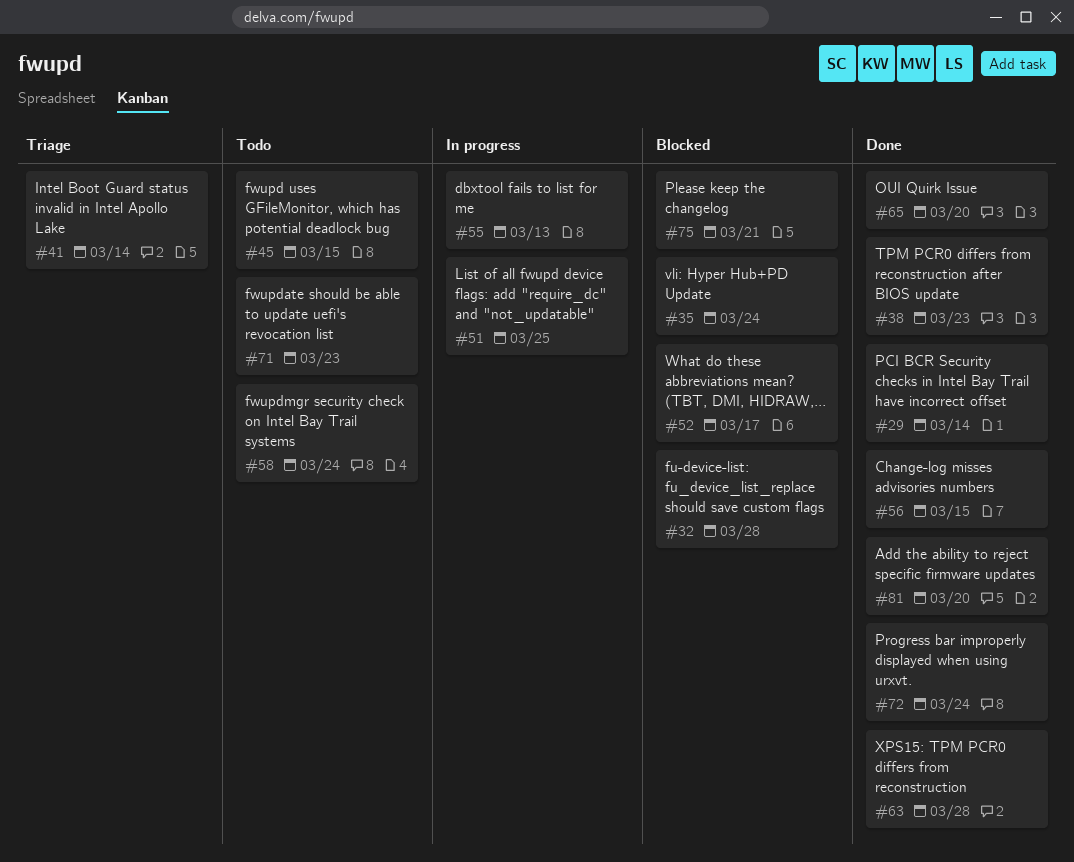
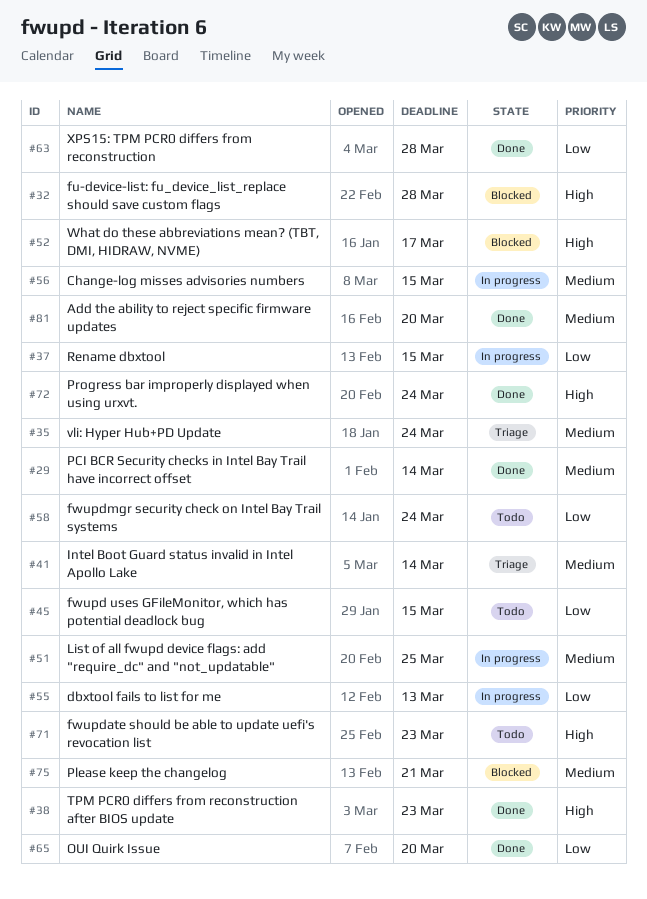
#35, status: Blocked -> Triage
#37: none -> present
#56, status: Done -> In progress

